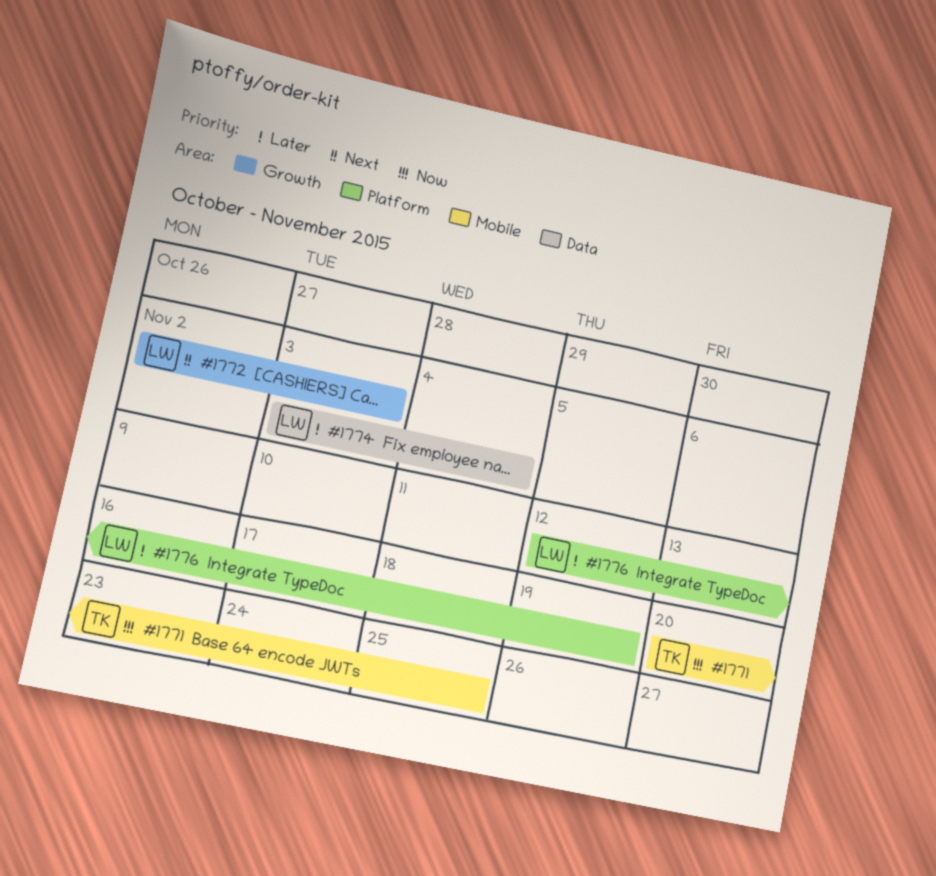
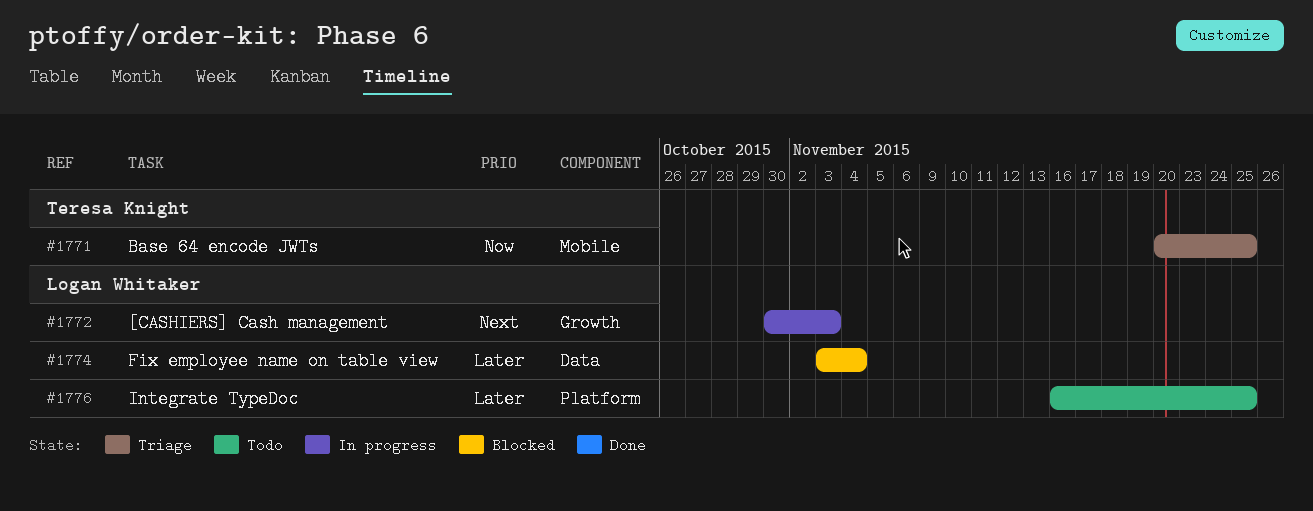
#1772, start: Nov 2 -> Oct 30
#1776, start: Nov 12 -> Nov 16
#1776, due: Nov 19 -> Nov 25

